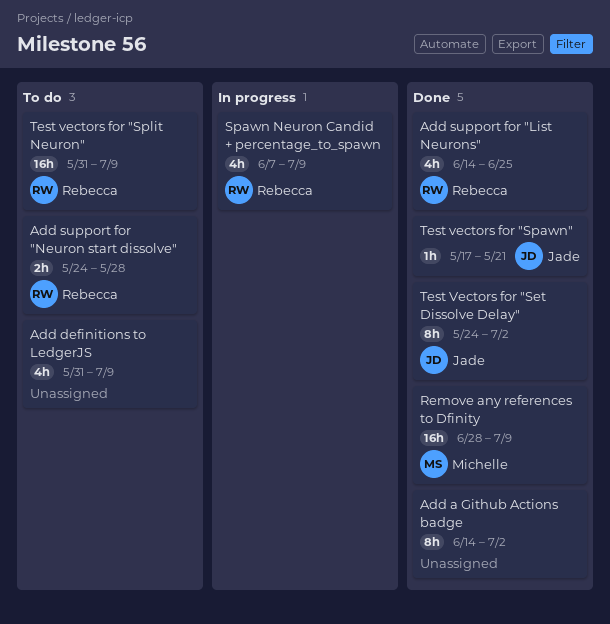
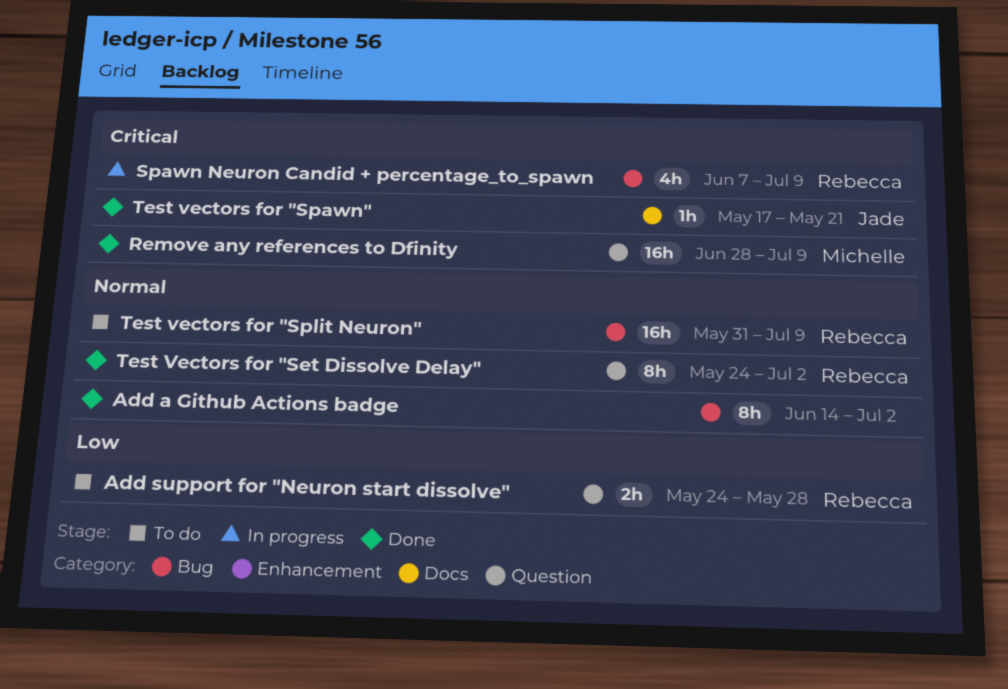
Add definitions to LedgerJS: present -> none
Add support for "List Neurons": present -> none
Test Vectors for "Set Dissolve Delay", owner: Jade -> Rebecca

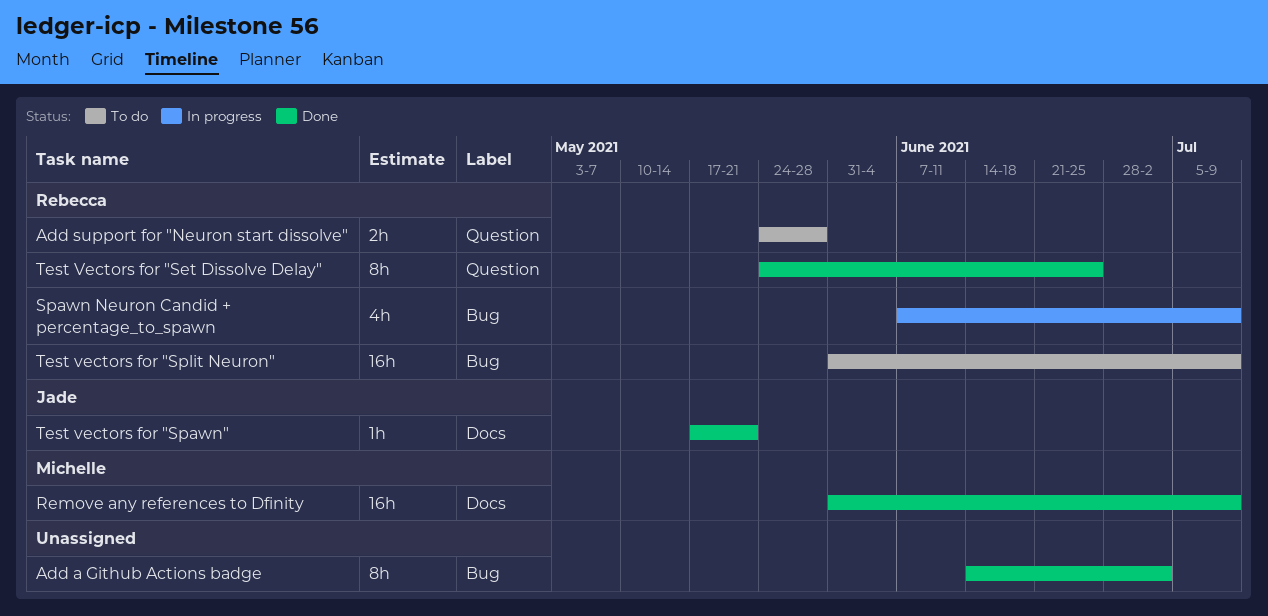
Remove any references to Dfinity, label: Question -> Docs
Remove any references to Dfinity, start: Jun 28 -> May 31
Test Vectors for "Set Dissolve Delay", due: Jul 2 -> Jun 25

